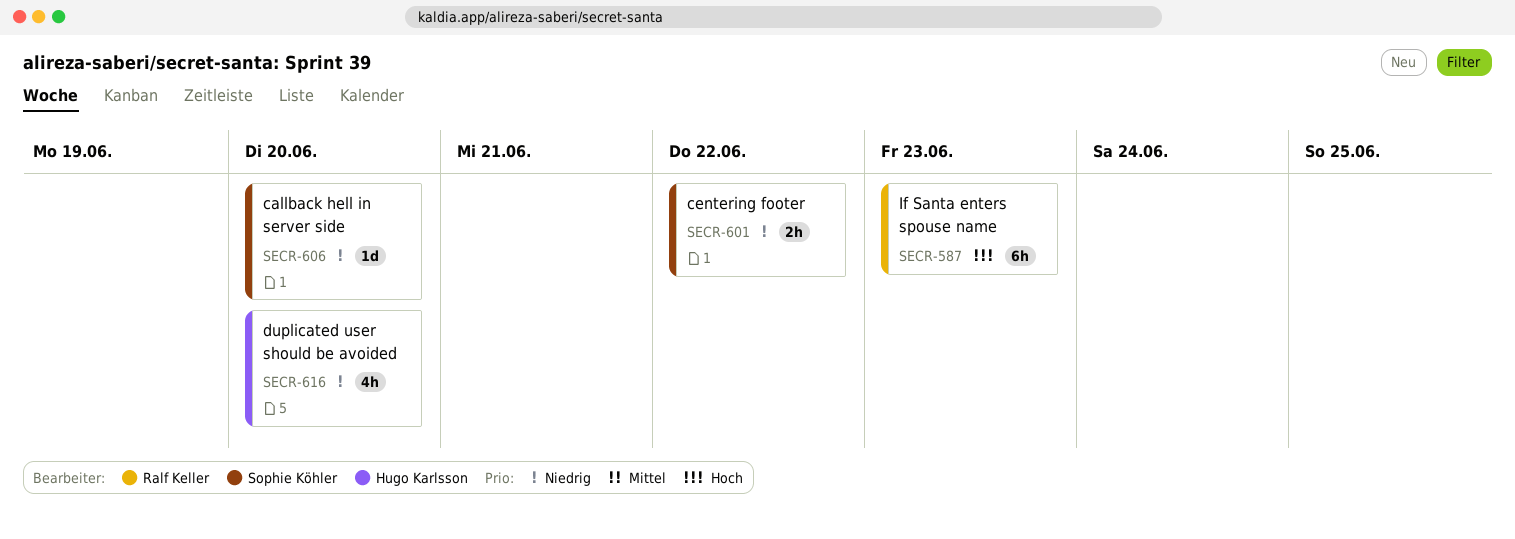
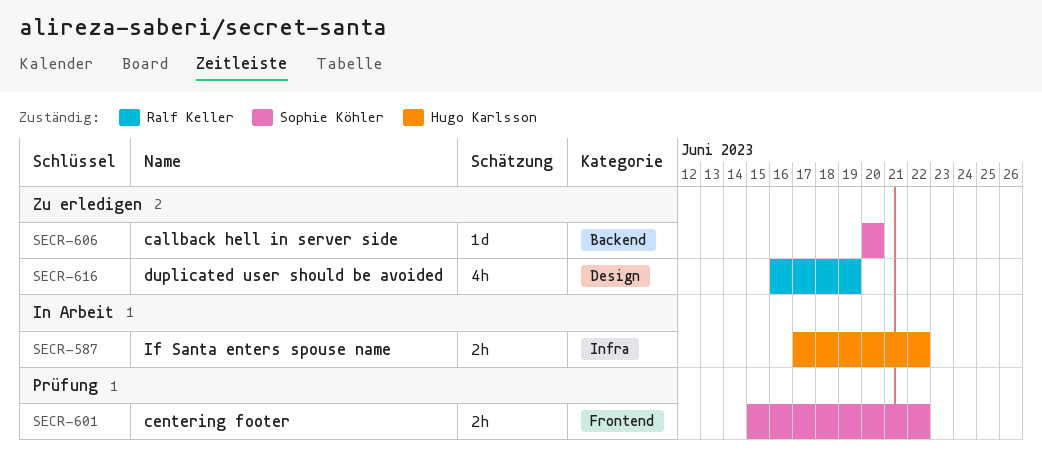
SECR-587, owner: Ralf Keller -> Hugo Karlsson
SECR-587, estimate: 6h -> 2h
SECR-587, due: Jun 23 -> Jun 22
SECR-616, owner: Hugo Karlsson -> Ralf Keller
SECR-616, due: Jun 20 -> Jun 19

